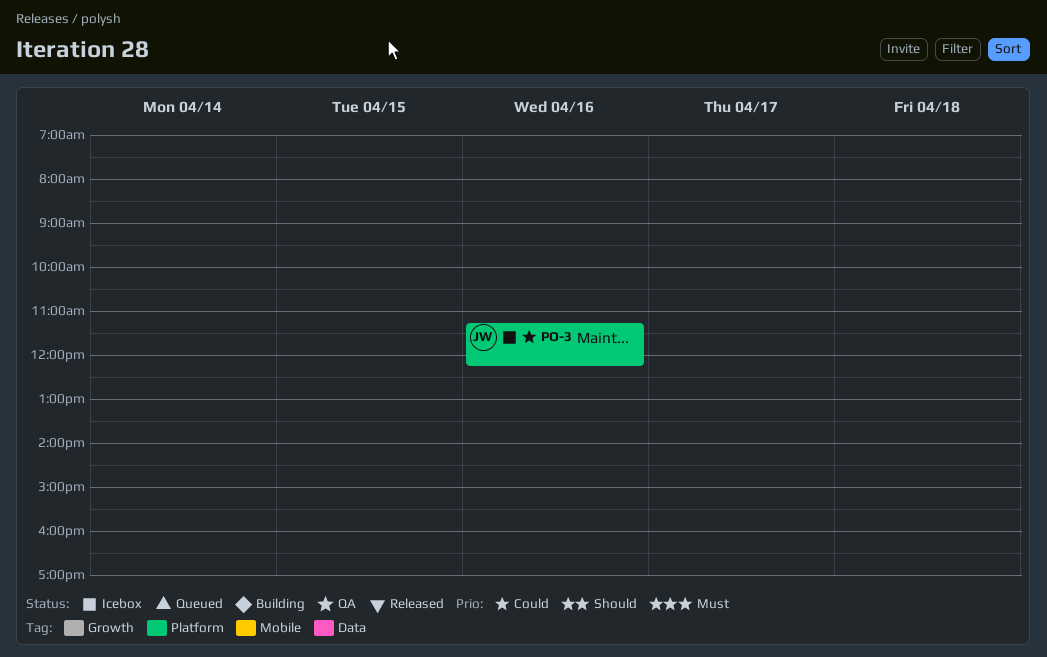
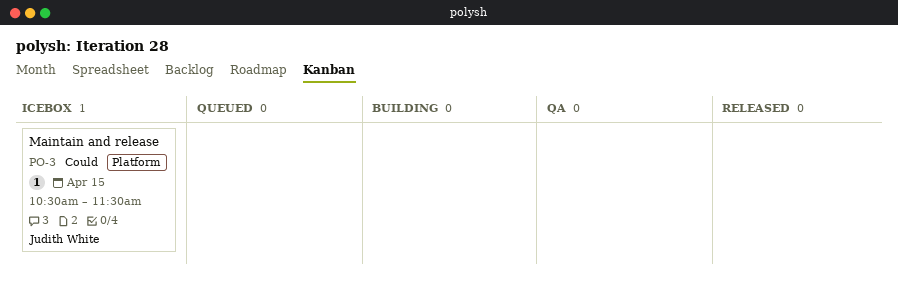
PO-3, day: Apr 16 -> Apr 15
PO-3, begins: 11:15 -> 10:30
PO-3, ends: 12:15 -> 11:30

